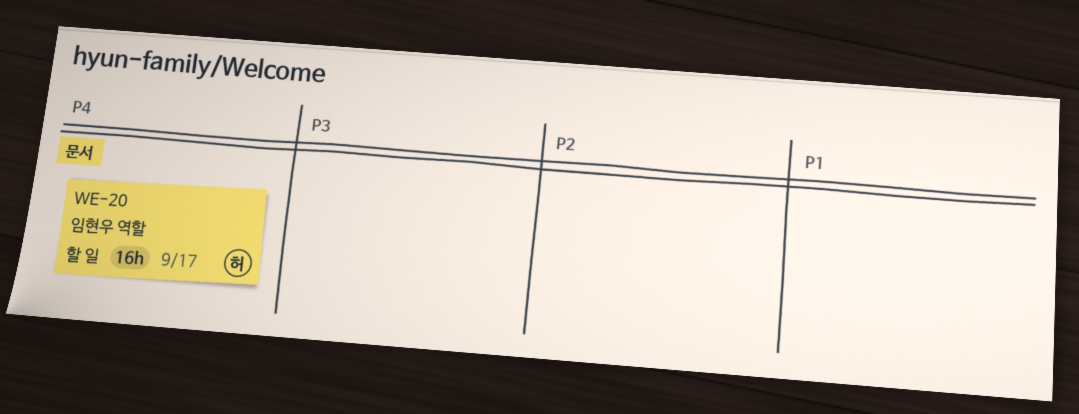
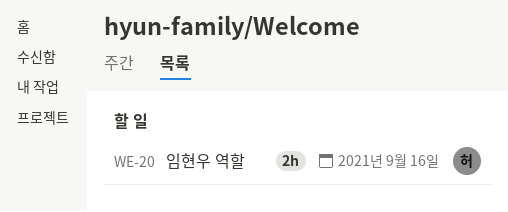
WE-20, estimate: 16h -> 2h
WE-20, due: Sep 17 -> Sep 16

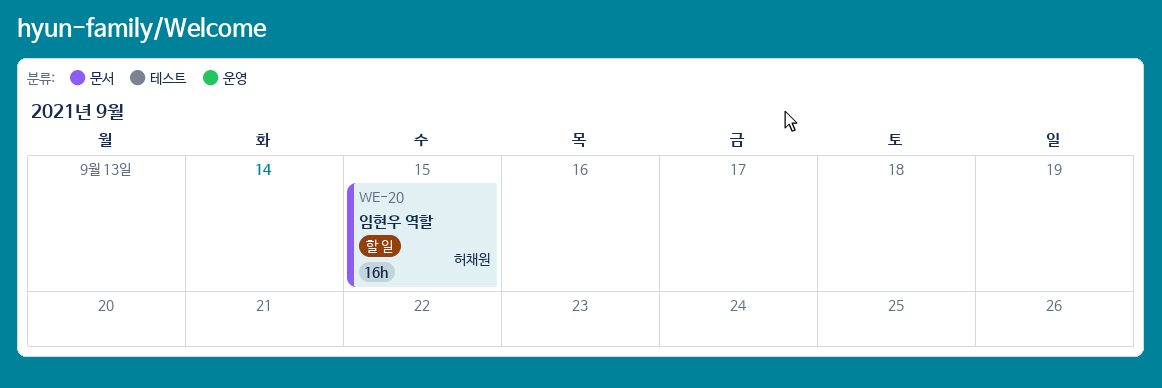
WE-20, estimate: 2h -> 16h
WE-20, due: Sep 16 -> Sep 15

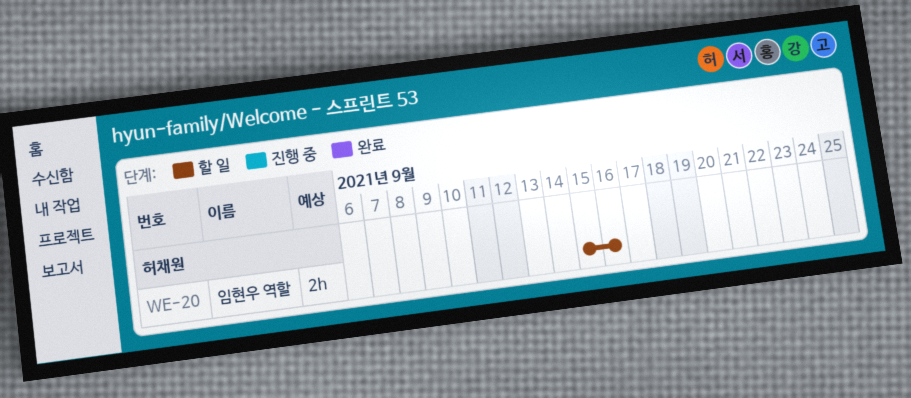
WE-20, estimate: 16h -> 2h
WE-20, due: Sep 15 -> Sep 16

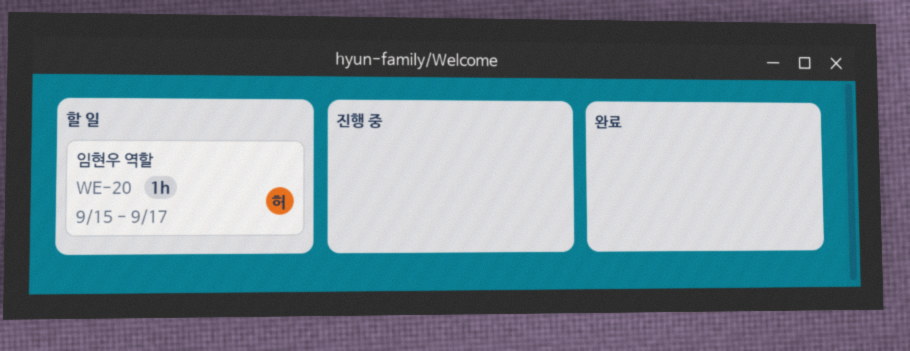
WE-20, estimate: 2h -> 1h
WE-20, due: Sep 16 -> Sep 17

